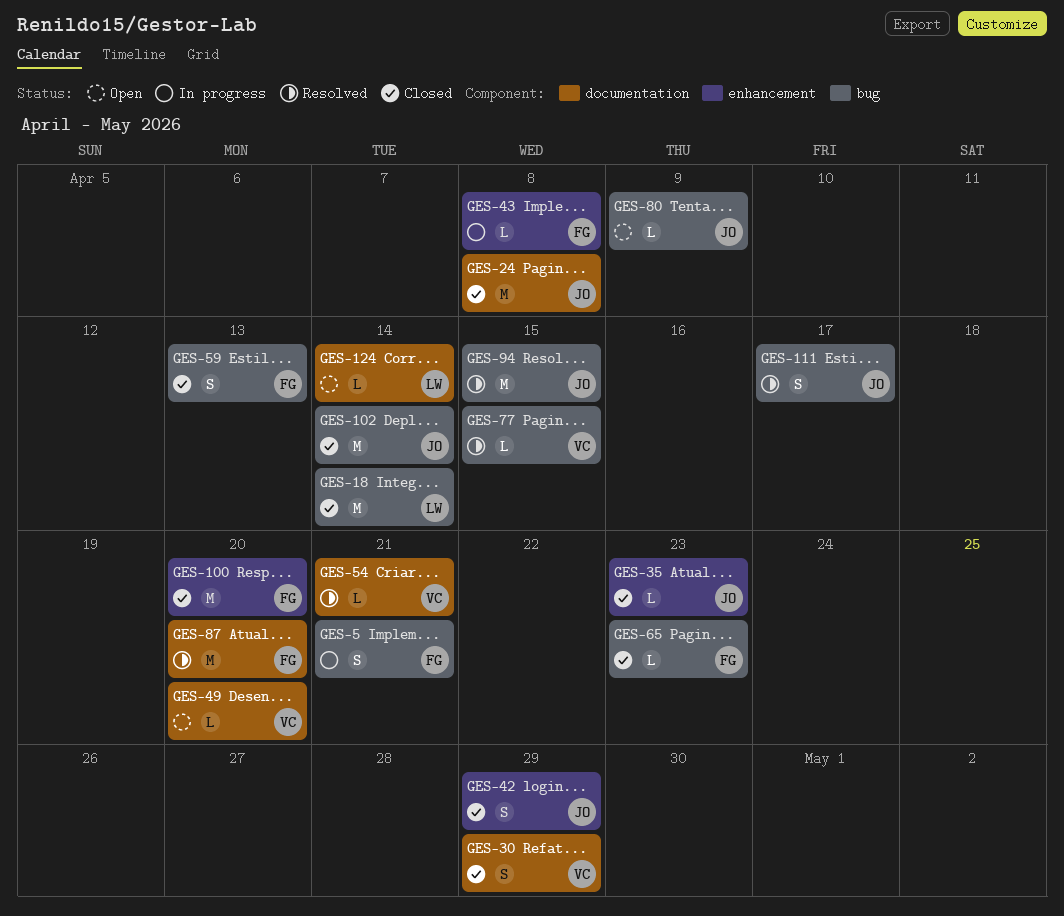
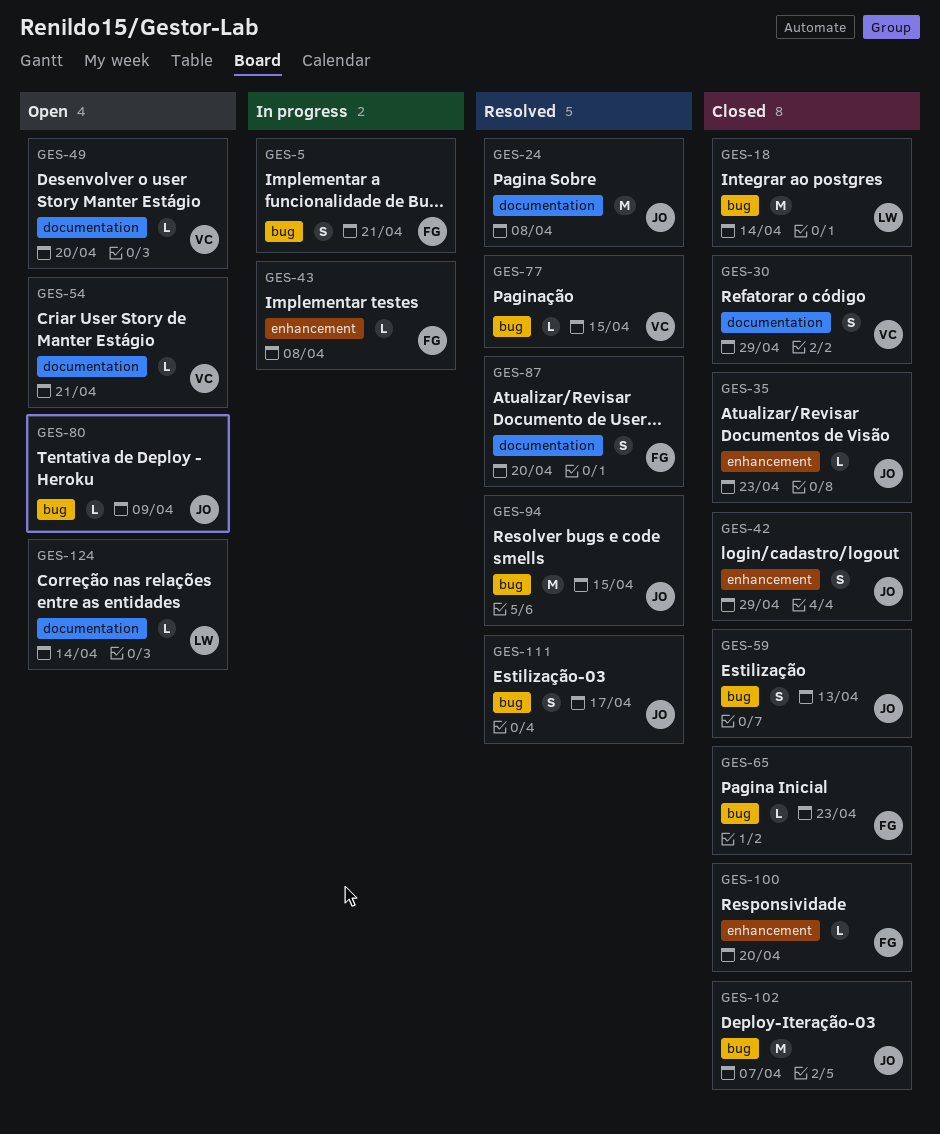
GES-24, status: Closed -> Resolved
GES-54, status: Resolved -> Open
GES-59, owner: FG -> JO
GES-87, estimate: M -> S
GES-100, estimate: M -> L
GES-102, due: Apr 14 -> Apr 7

